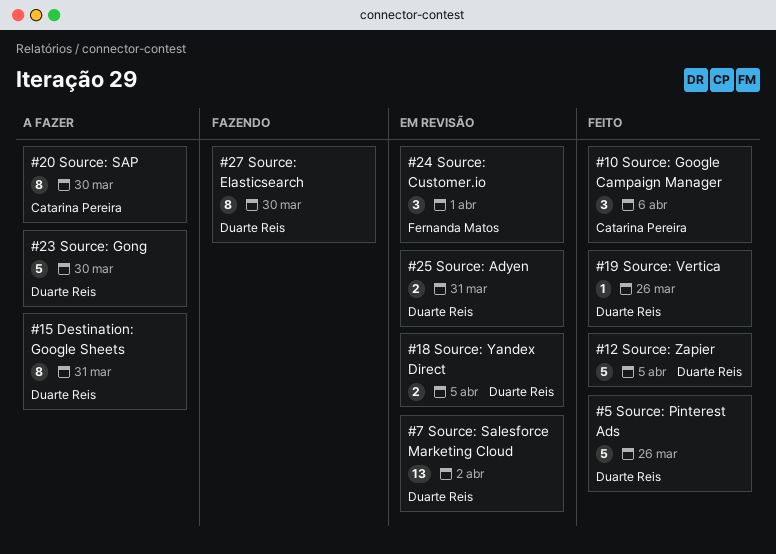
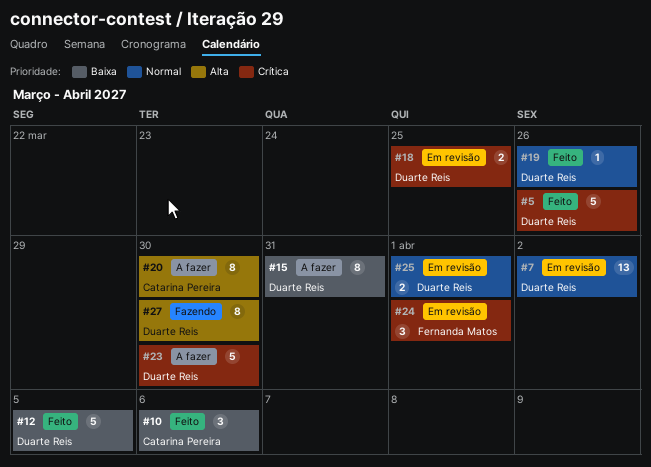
#18, due: Apr 5 -> Mar 25
#25, due: Mar 31 -> Apr 1

